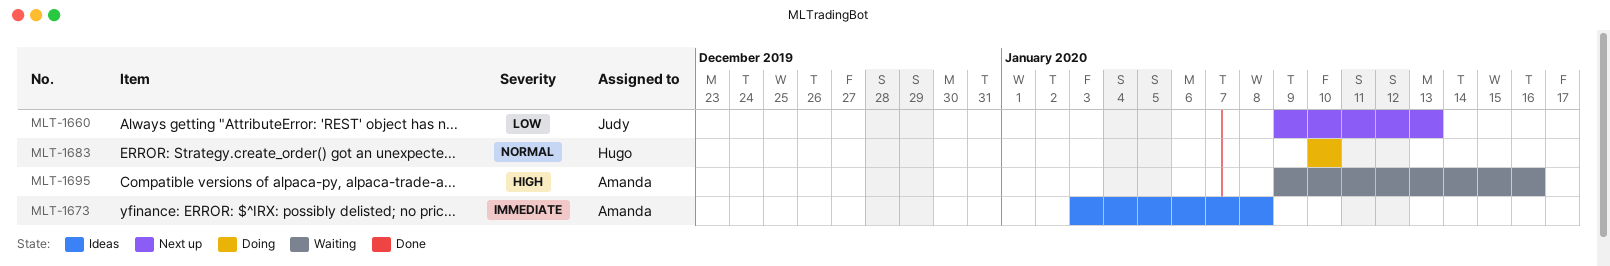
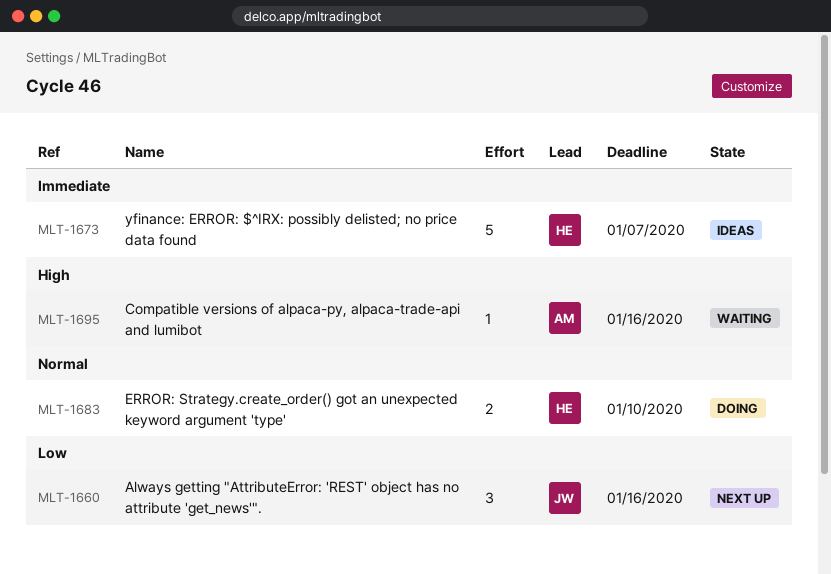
MLT-1660, due: Jan 13 -> Jan 16
MLT-1673, owner: Amanda -> Hugo
MLT-1673, due: Jan 8 -> Jan 7

